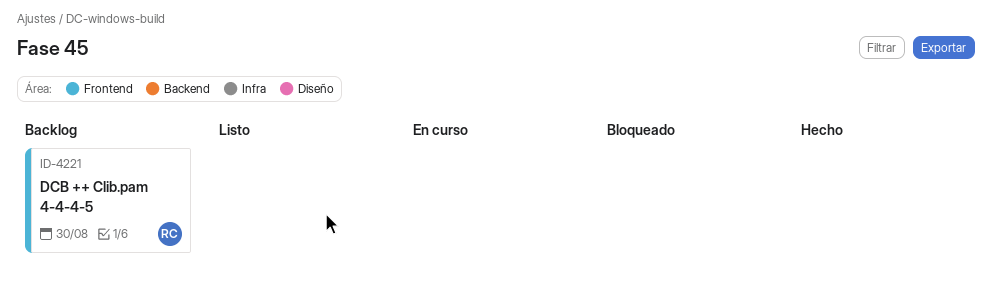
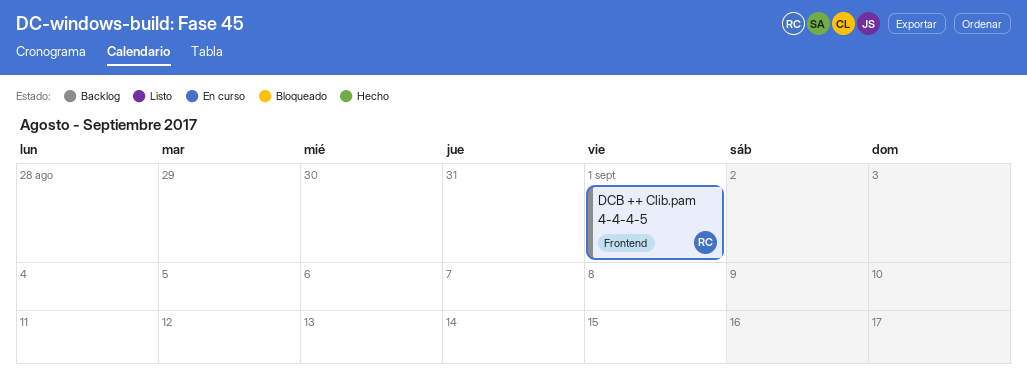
DCB ++ Clib.pam 4-4-4-5, due: Aug 30 -> Sep 1

